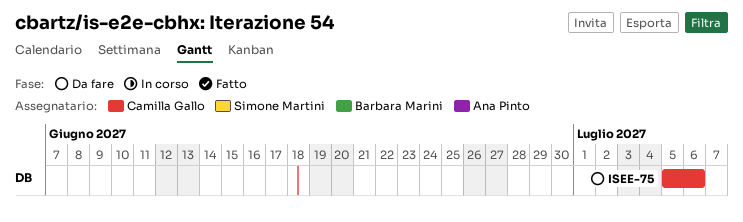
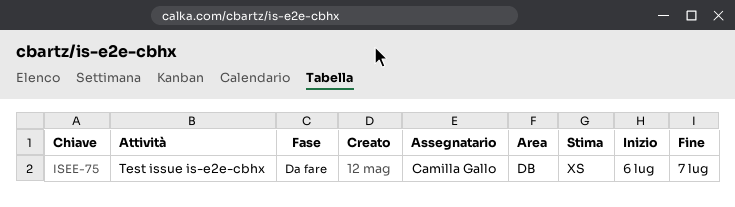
ISEE-75, start: Jul 5 -> Jul 6
ISEE-75, due: Jul 6 -> Jul 7

